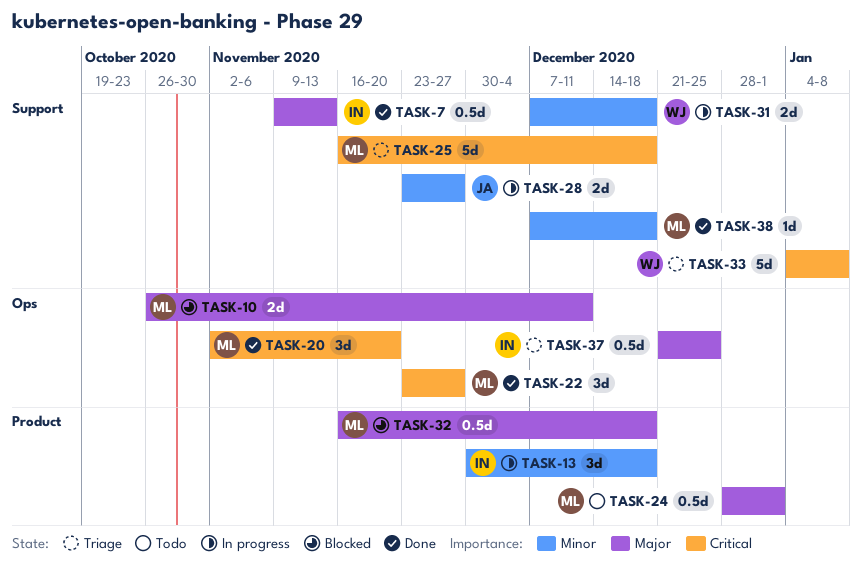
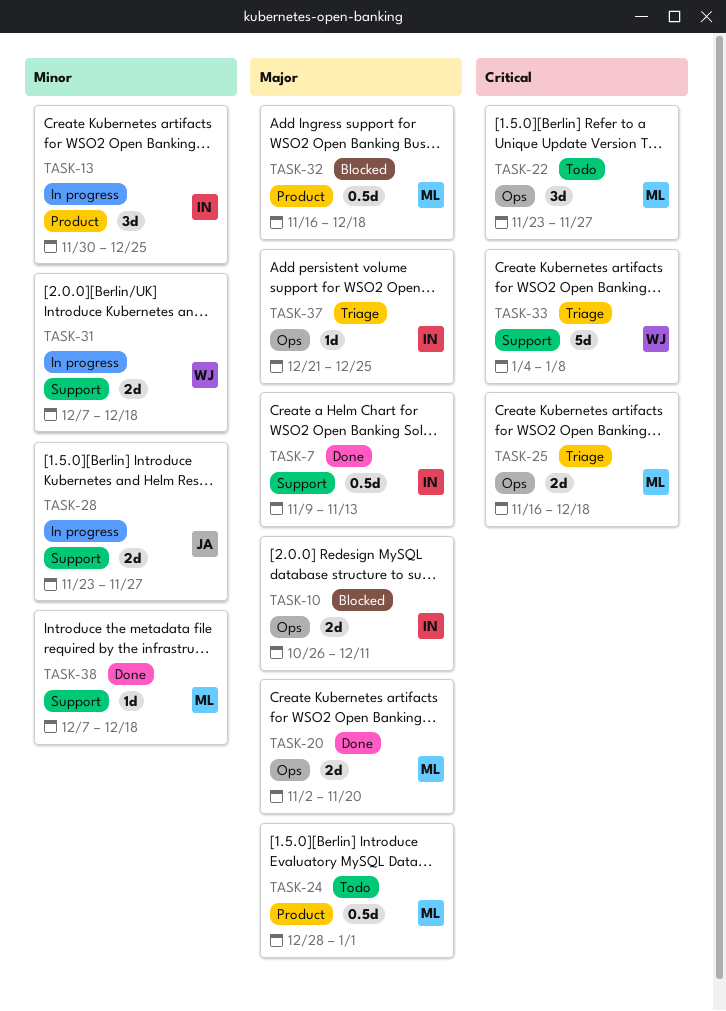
TASK-10, owner: ML -> IN
TASK-13, due: Dec 18 -> Dec 25
TASK-20, priority: Critical -> Major
TASK-20, estimate: 3d -> 2d
TASK-22, status: Done -> Todo
TASK-25, label: Support -> Ops
TASK-25, estimate: 5d -> 2d
TASK-37, estimate: 0.5d -> 1d

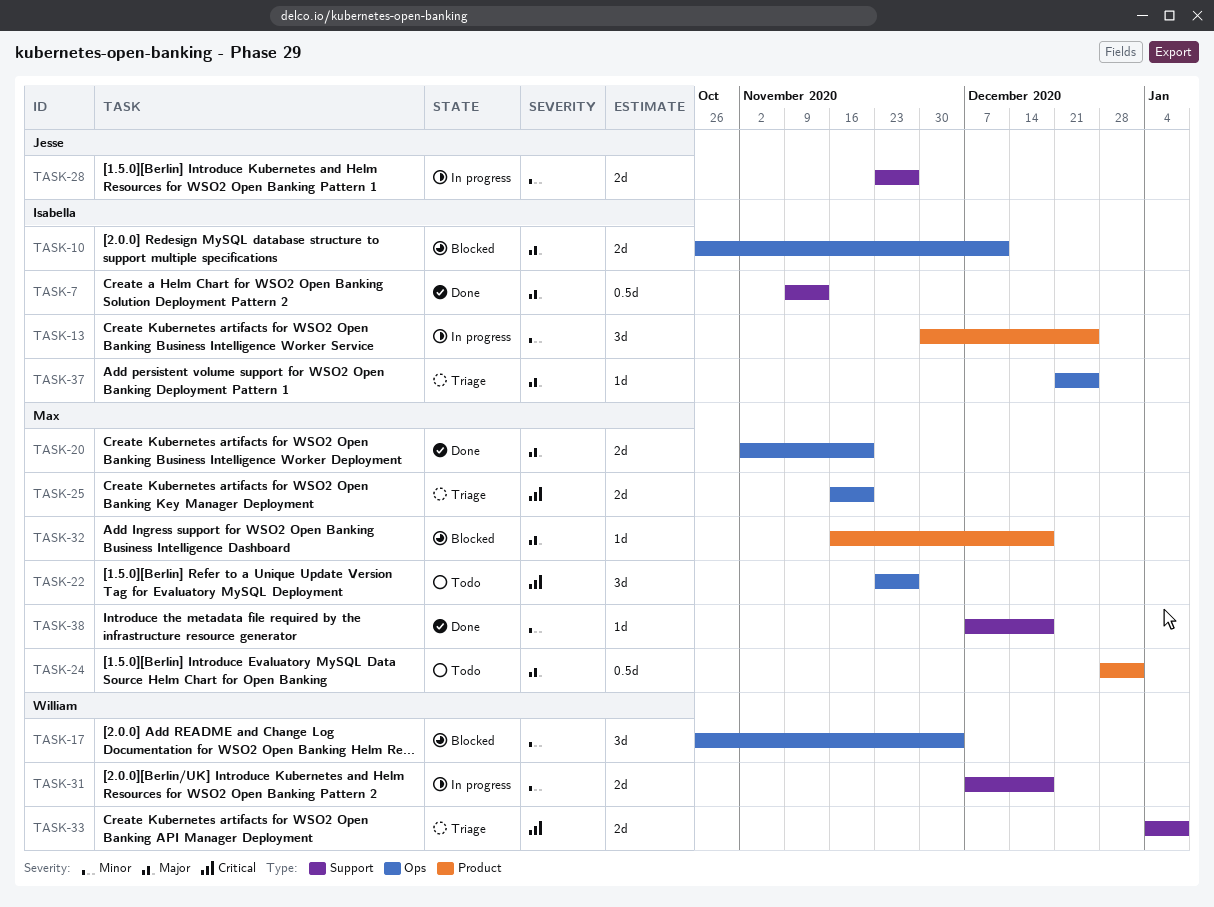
TASK-17: none -> present
TASK-25, due: Dec 18 -> Nov 20
TASK-32, estimate: 0.5d -> 1d
TASK-33, estimate: 5d -> 2d

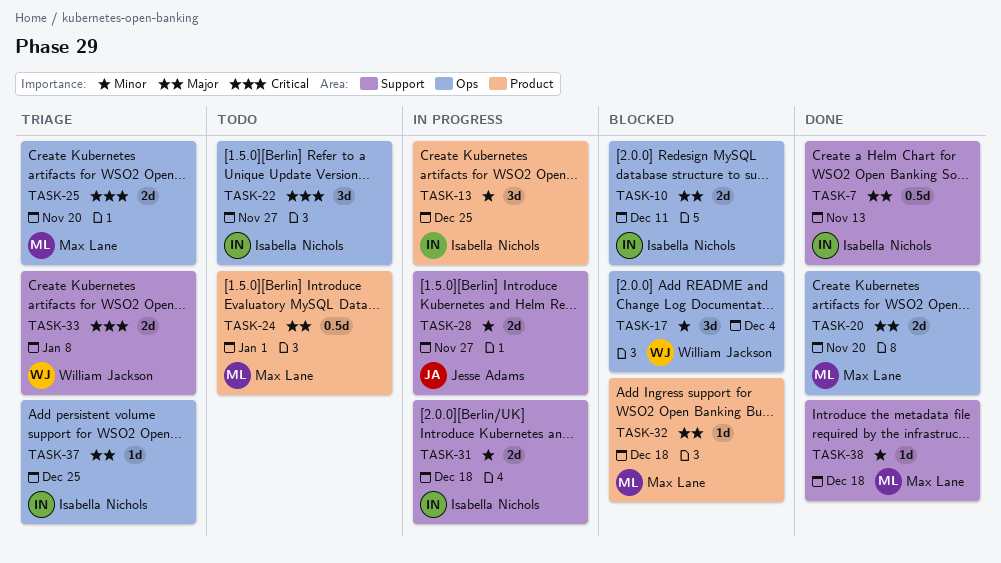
TASK-22, owner: Max Lane -> Isabella Nichols
TASK-31, owner: William Jackson -> Isabella Nichols

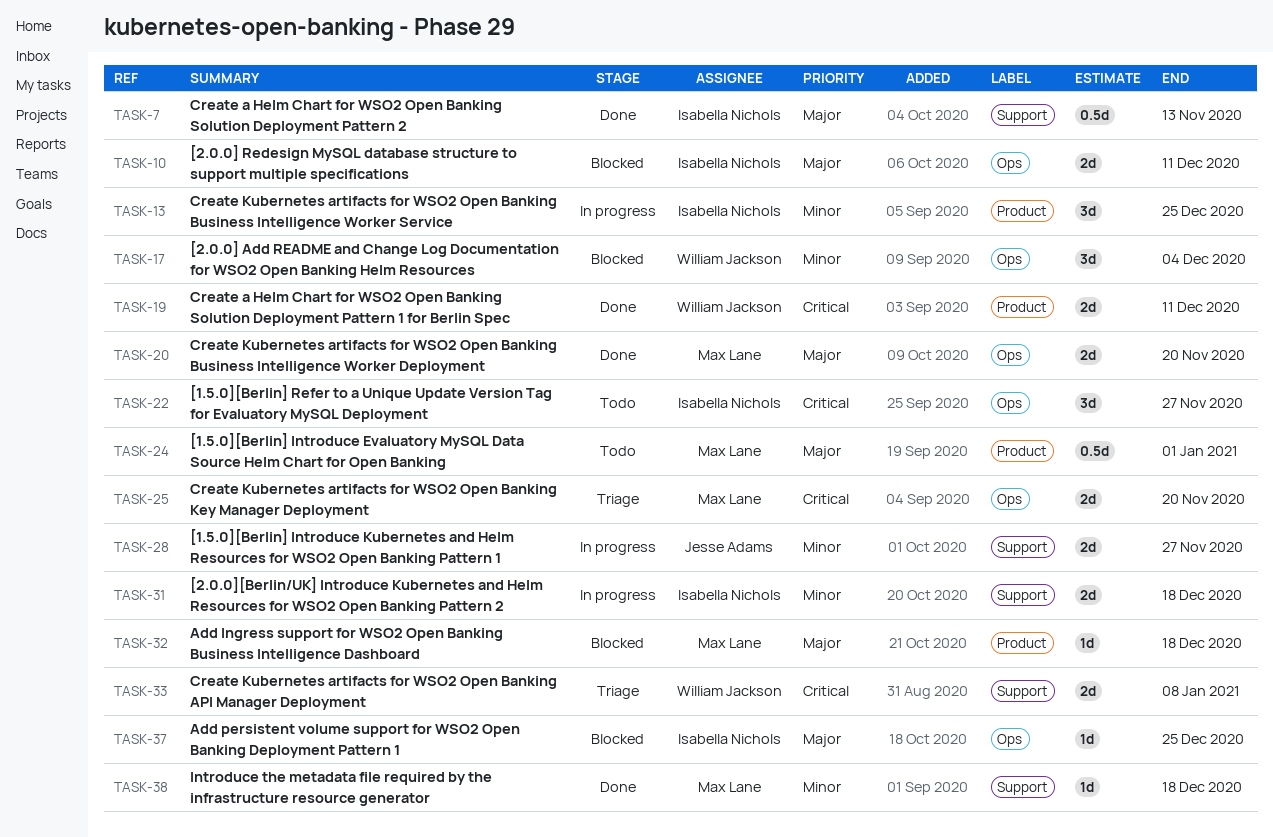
TASK-19: none -> present
TASK-37, status: Triage -> Blocked

